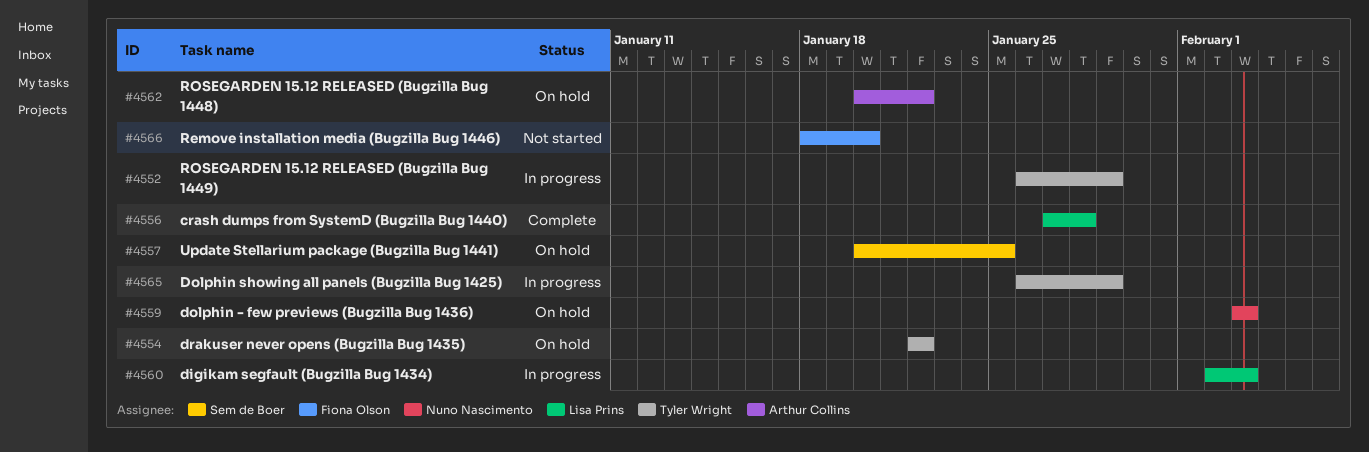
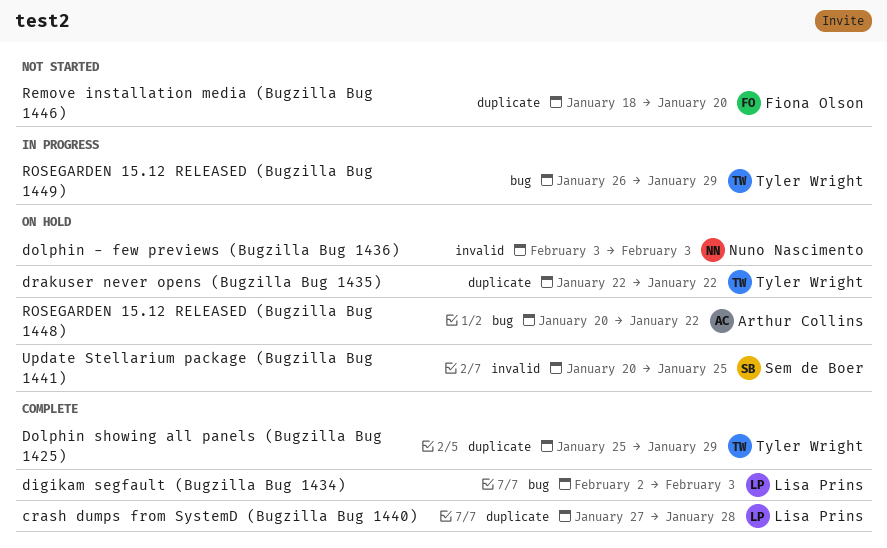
digikam segfault (Bugzilla Bug 1434), status: In progress -> Complete
Dolphin showing all panels (Bugzilla Bug 1425), status: In progress -> Complete
Dolphin showing all panels (Bugzilla Bug 1425), start: Jan 26 -> Jan 25

